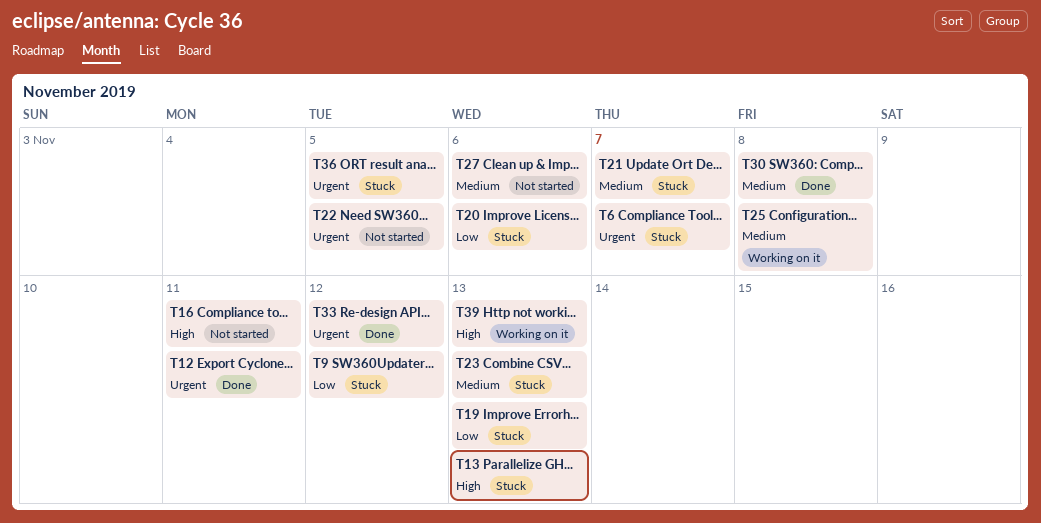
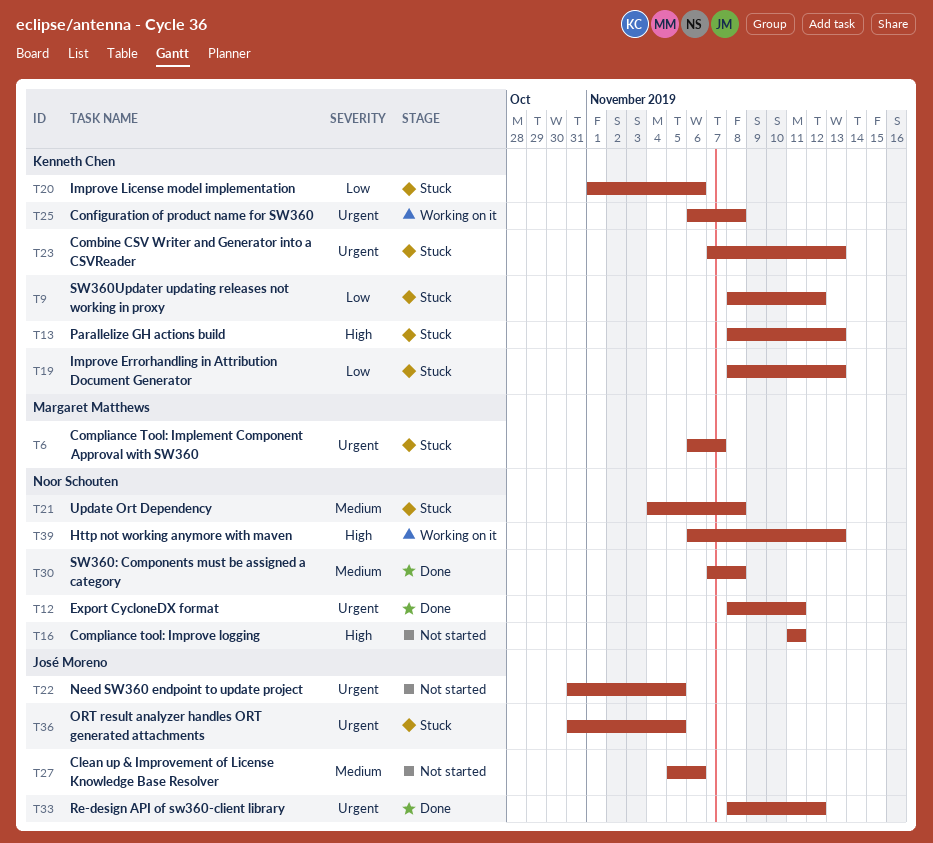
T21, due: Nov 7 -> Nov 8
T23, priority: Medium -> Urgent
T25, priority: Medium -> Urgent

